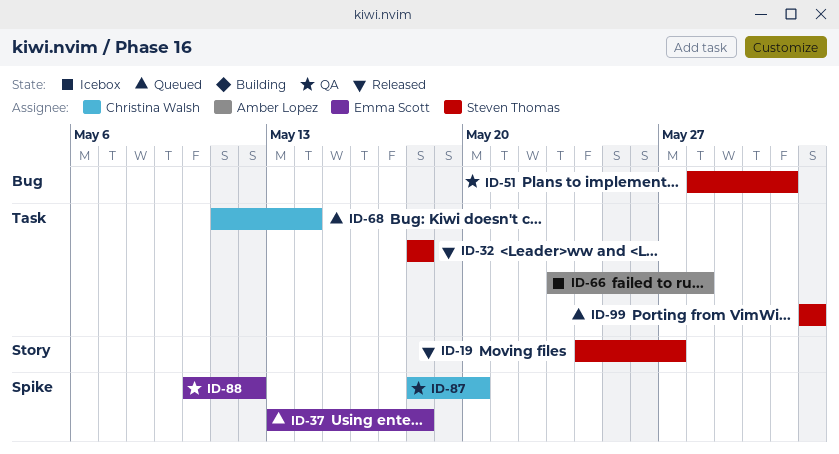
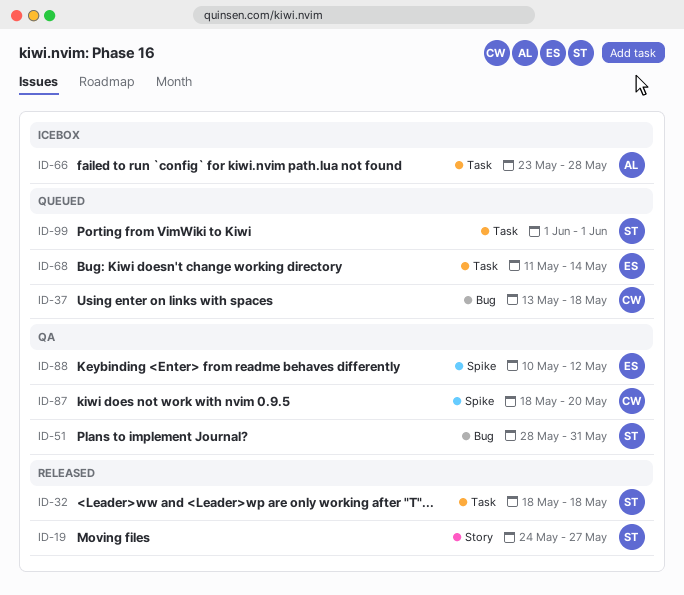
ID-37, owner: Emma Scott -> Christina Walsh
ID-37, label: Spike -> Bug
ID-68, owner: Christina Walsh -> Emma Scott

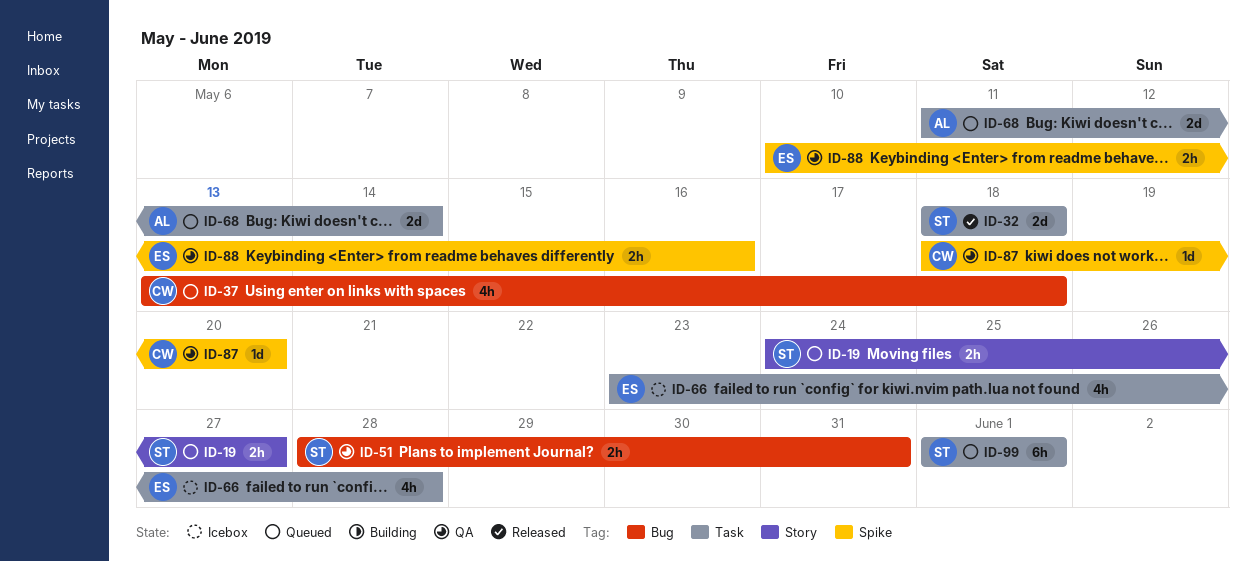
ID-19, status: Released -> Queued
ID-66, owner: AL -> ES
ID-68, owner: ES -> AL
ID-88, due: May 12 -> May 16

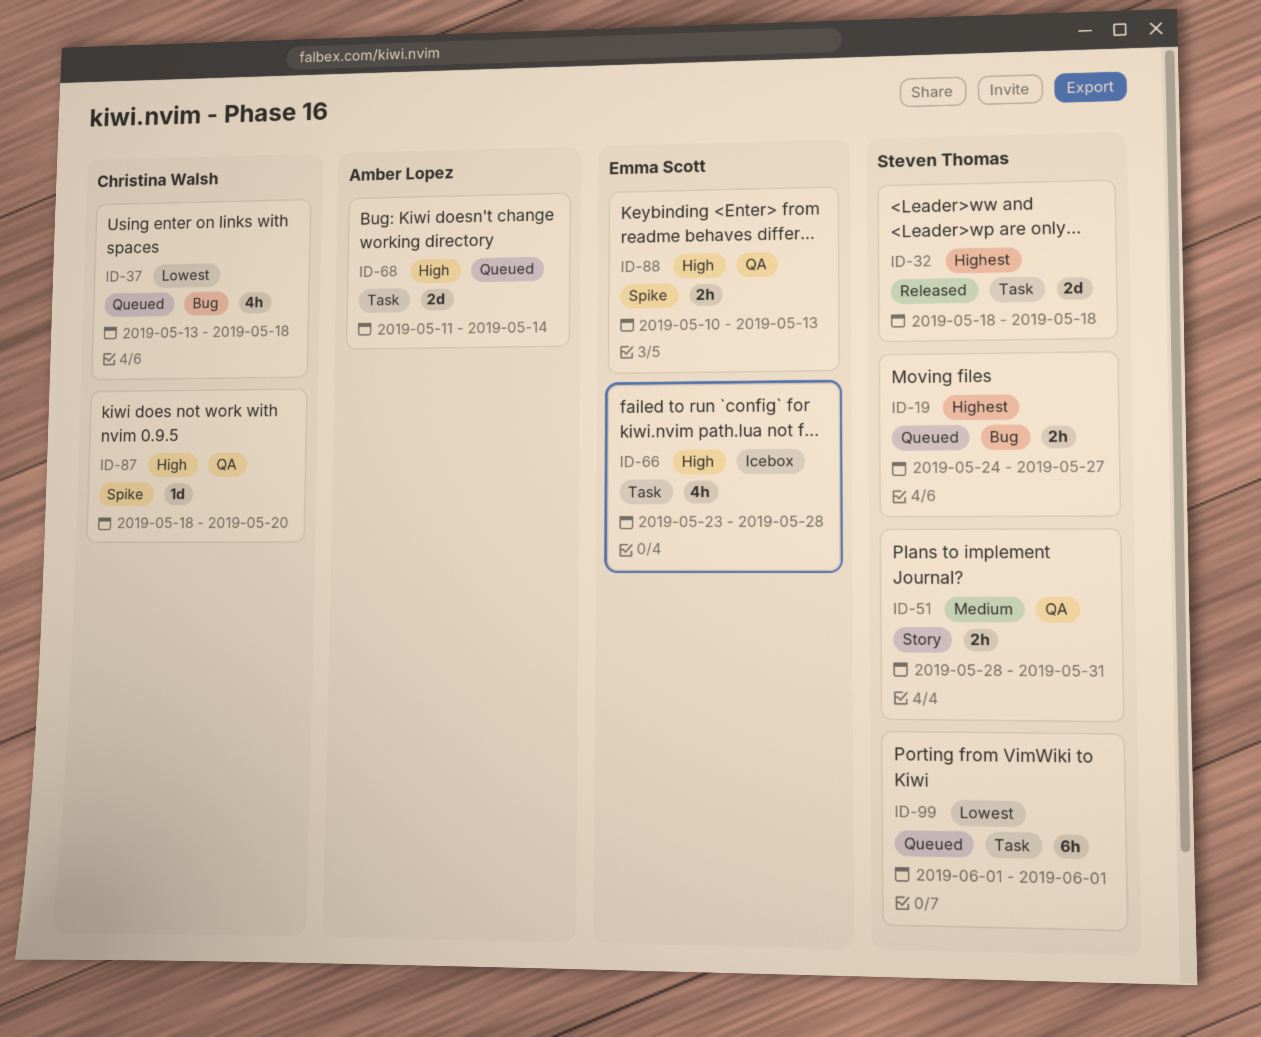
ID-19, label: Story -> Bug
ID-51, label: Bug -> Story
ID-88, due: May 16 -> May 13

